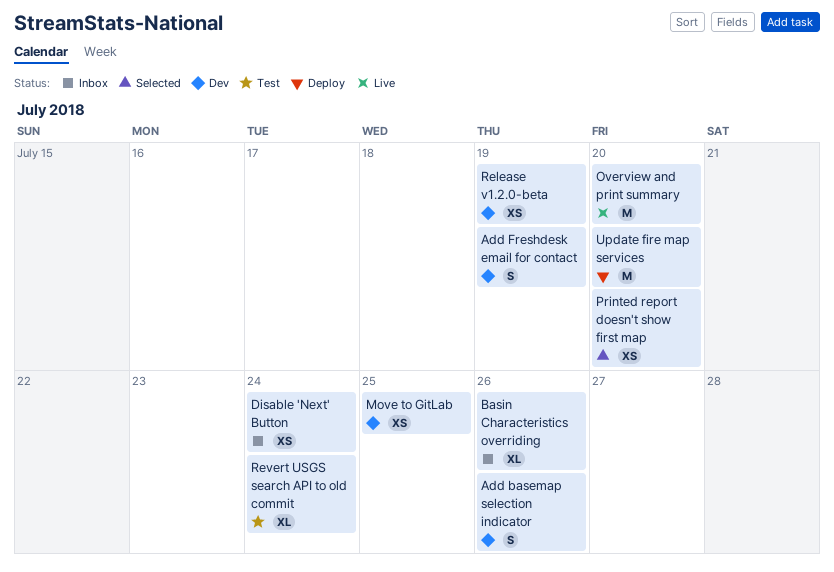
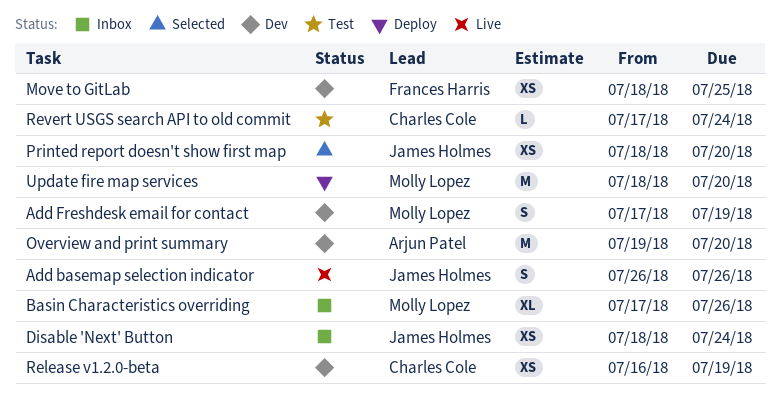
Add basemap selection indicator, status: Dev -> Live
Overview and print summary, status: Live -> Dev
Revert USGS search API to old commit, estimate: XL -> L

